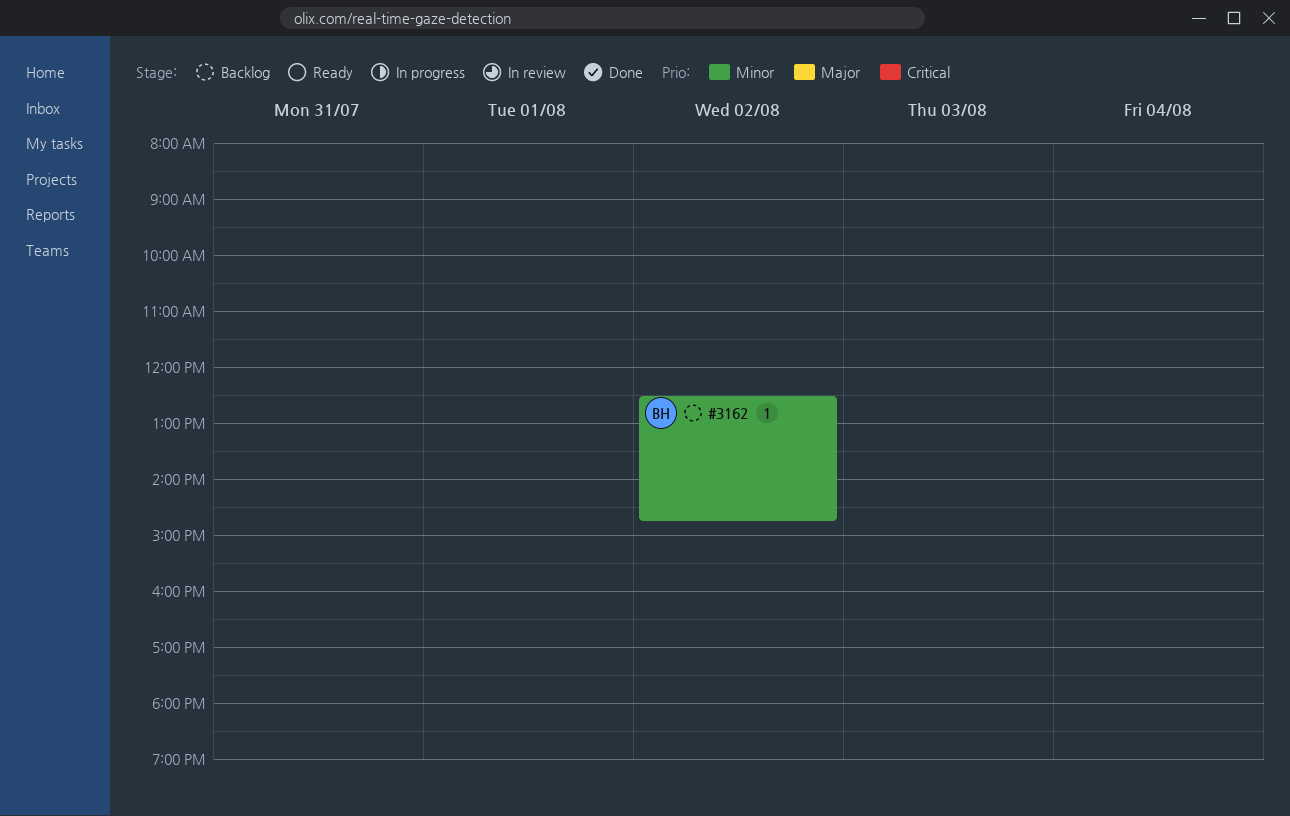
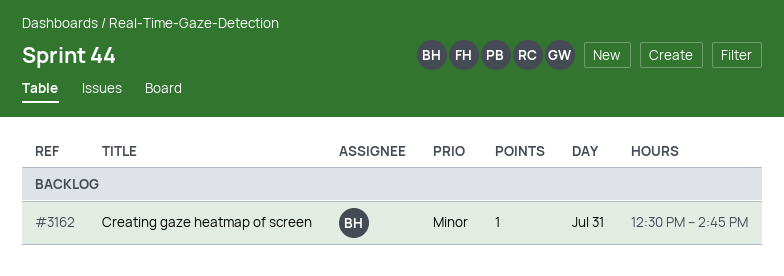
#3162, day: Aug 2 -> Jul 31

